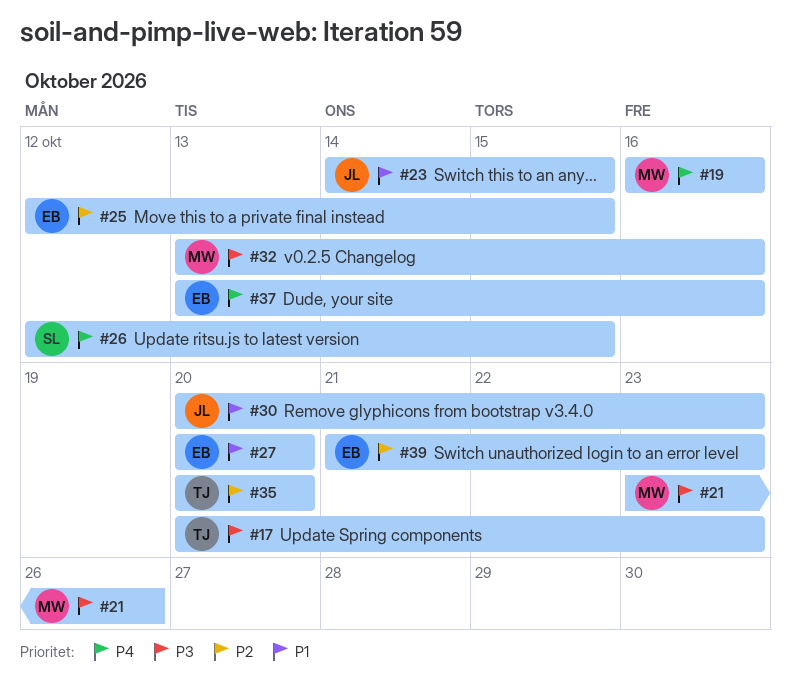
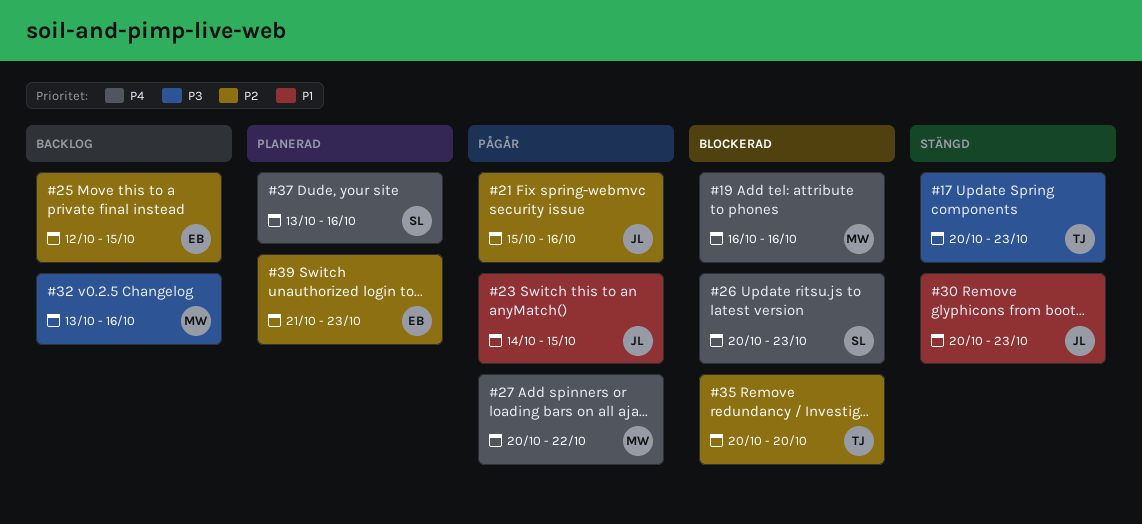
#21, owner: MW -> JL
#21, priority: P3 -> P2
#21, start: Oct 23 -> Oct 15
#21, due: Oct 26 -> Oct 16
#26, start: Oct 12 -> Oct 20
#26, due: Oct 15 -> Oct 23
#27, owner: EB -> MW
#27, priority: P1 -> P4
#27, due: Oct 20 -> Oct 22
#37, owner: EB -> SL

